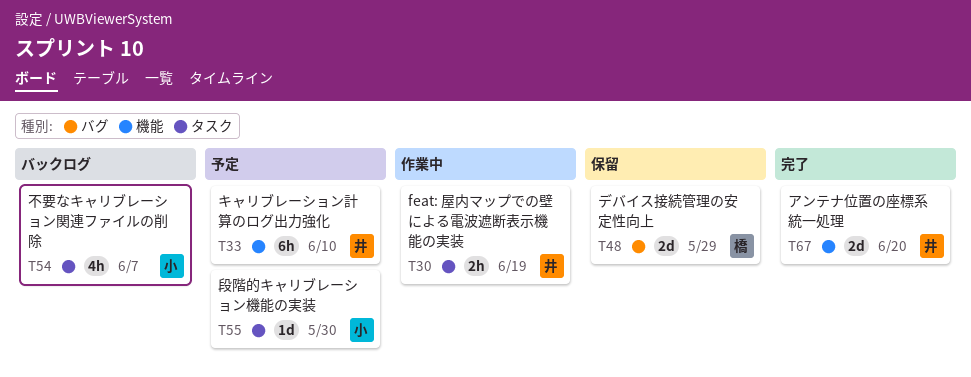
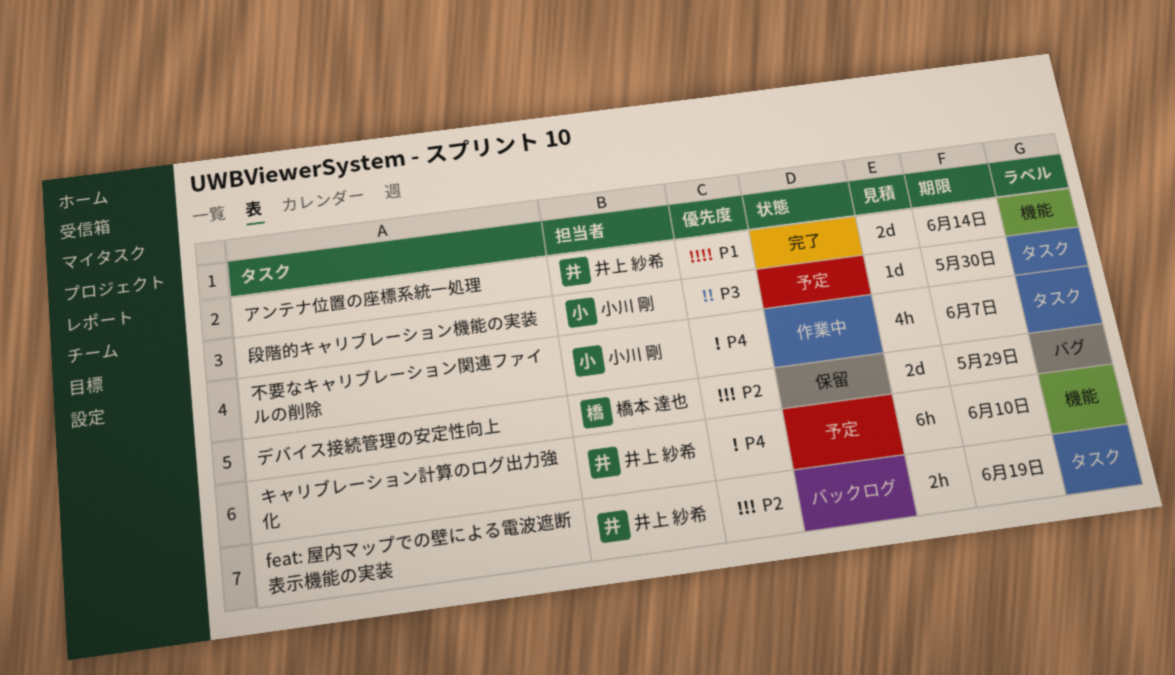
feat: 屋内マップでの壁による電波遮断表示機能の実装, status: 作業中 -> バックログ
アンテナ位置の座標系統一処理, due: Jun 20 -> Jun 14
不要なキャリブレーション関連ファイルの削除, status: バックログ -> 作業中

